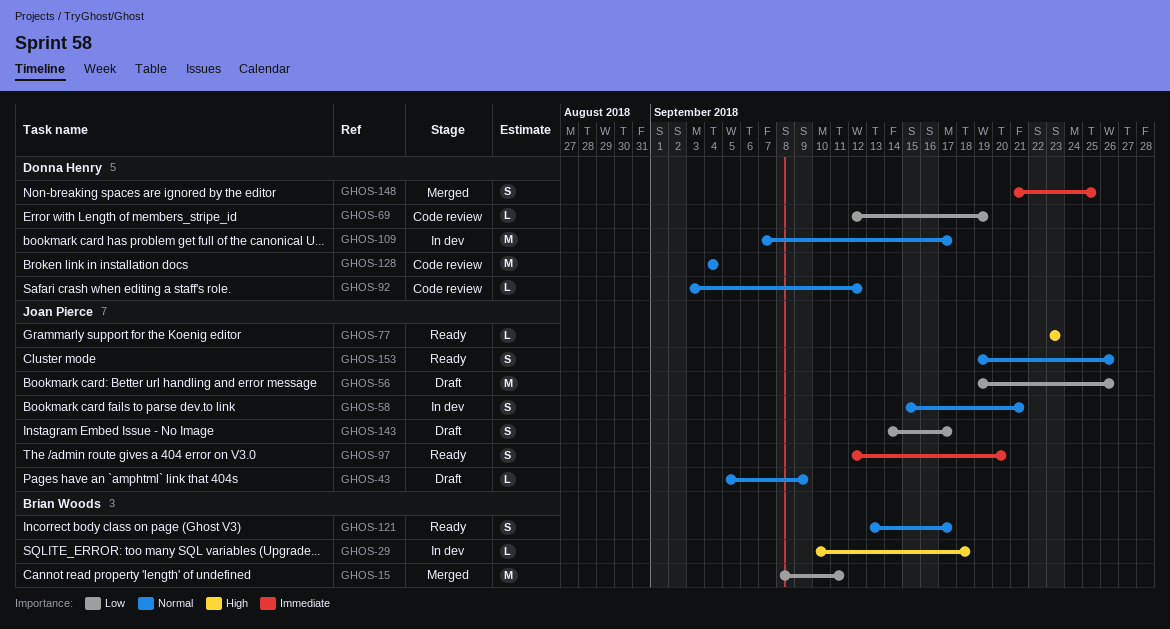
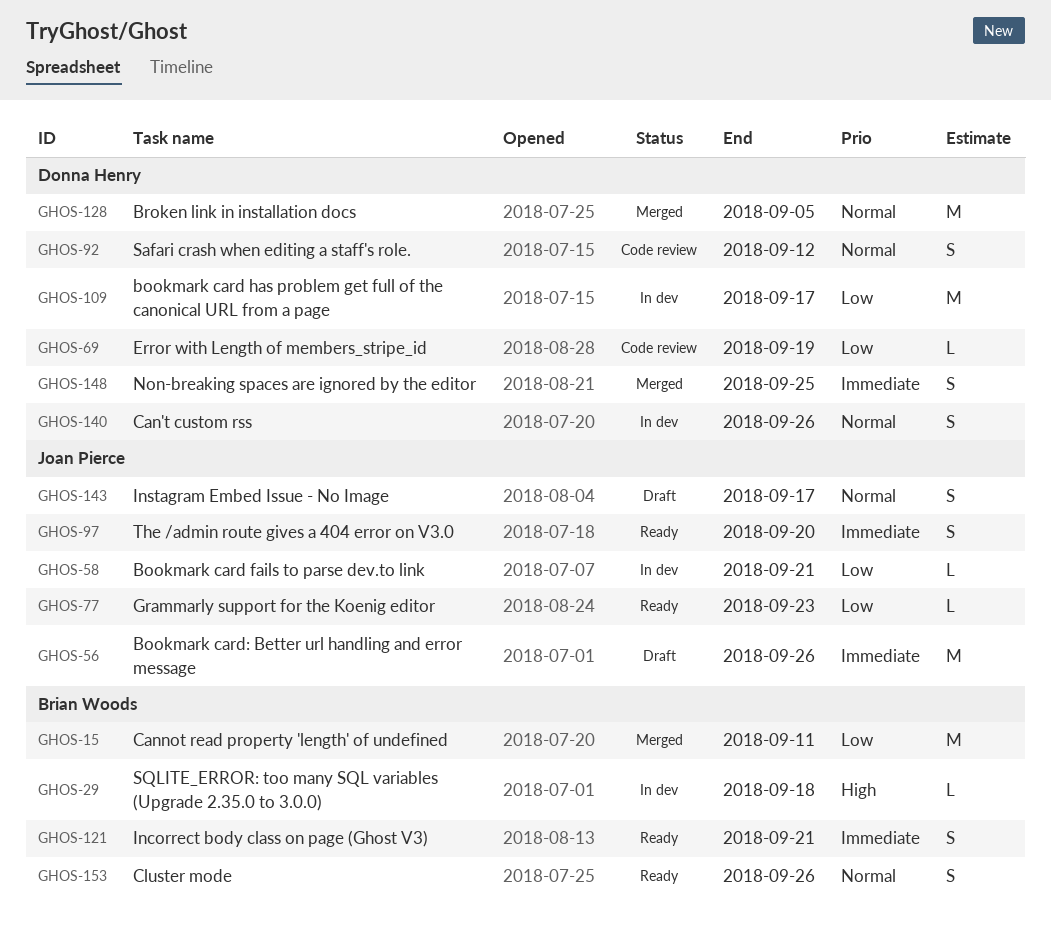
GHOS-43: present -> none
GHOS-56, priority: Low -> Immediate
GHOS-58, priority: Normal -> Low
GHOS-58, estimate: S -> L
GHOS-77, priority: High -> Low
GHOS-92, estimate: L -> S
GHOS-109, priority: Normal -> Low
GHOS-121, priority: Normal -> Immediate
GHOS-121, due: Sep 17 -> Sep 21
GHOS-128, status: Code review -> Merged
GHOS-128, due: Sep 4 -> Sep 5
GHOS-140: none -> present
GHOS-143, priority: Low -> Normal
GHOS-153, owner: Joan Pierce -> Brian Woods

